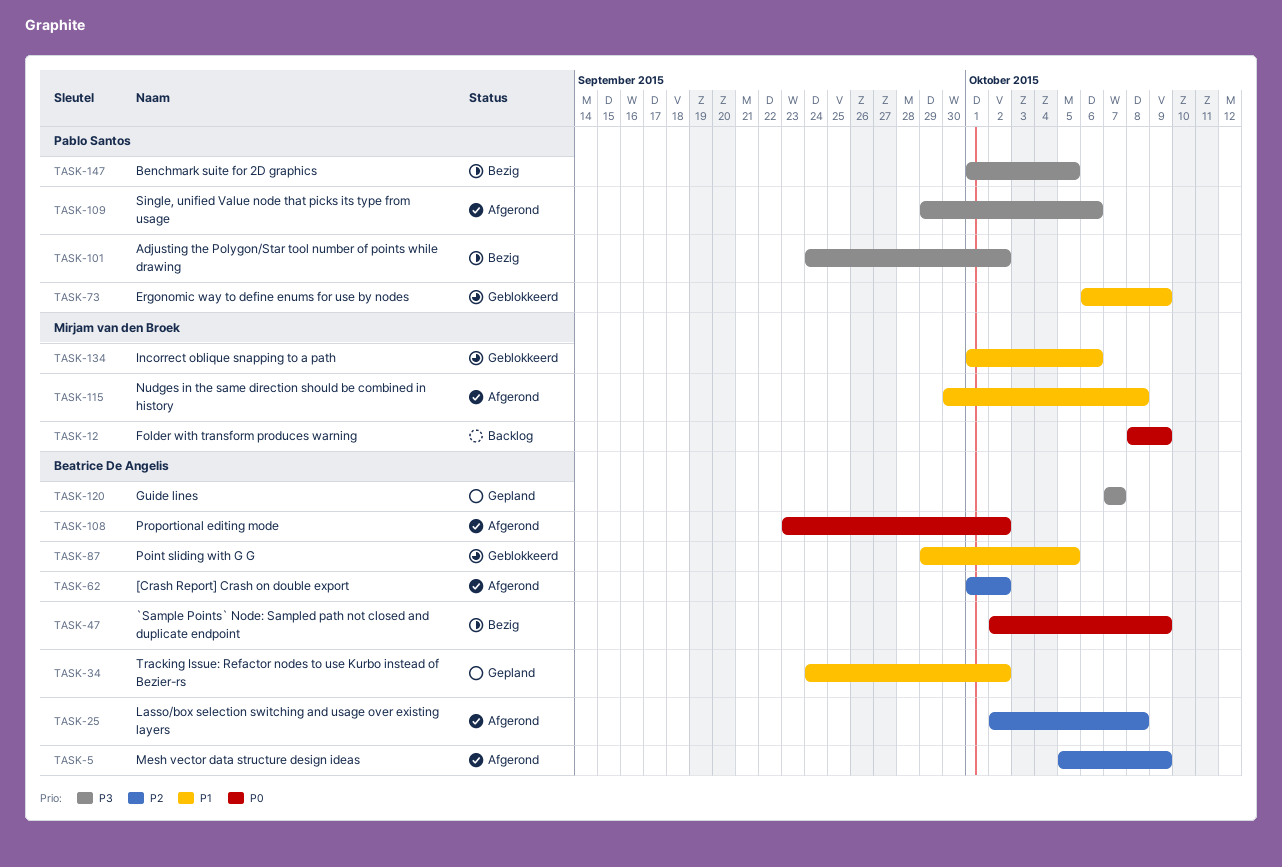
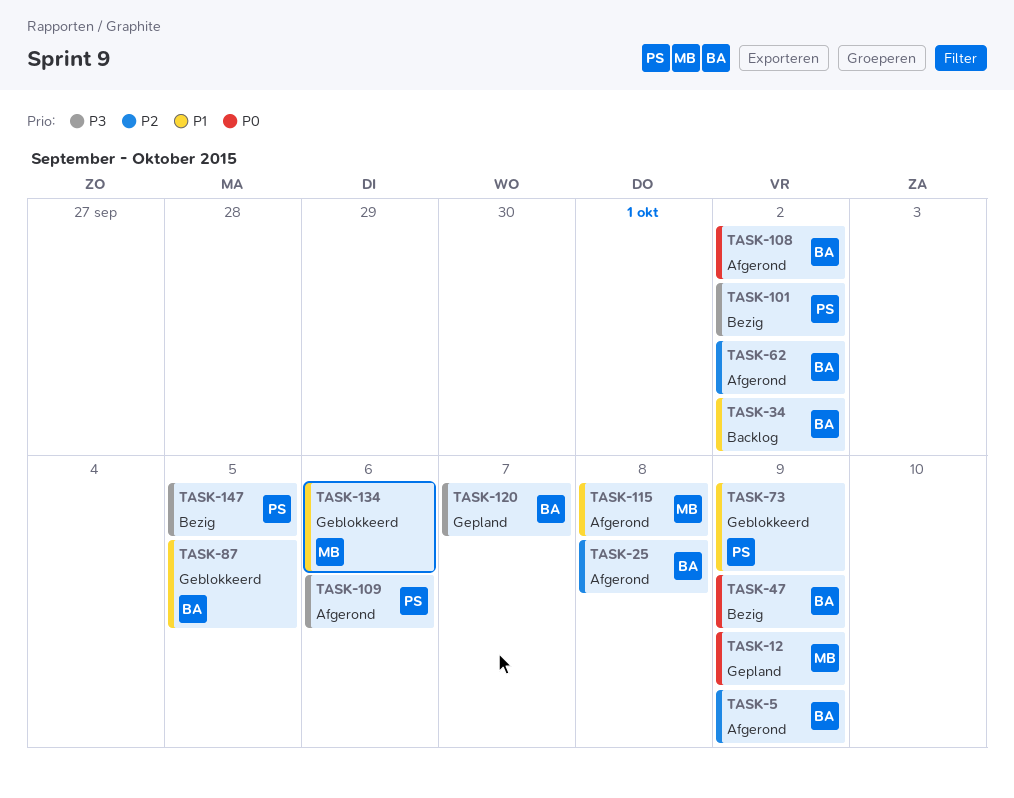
TASK-12, status: Backlog -> Gepland
TASK-34, status: Gepland -> Backlog

